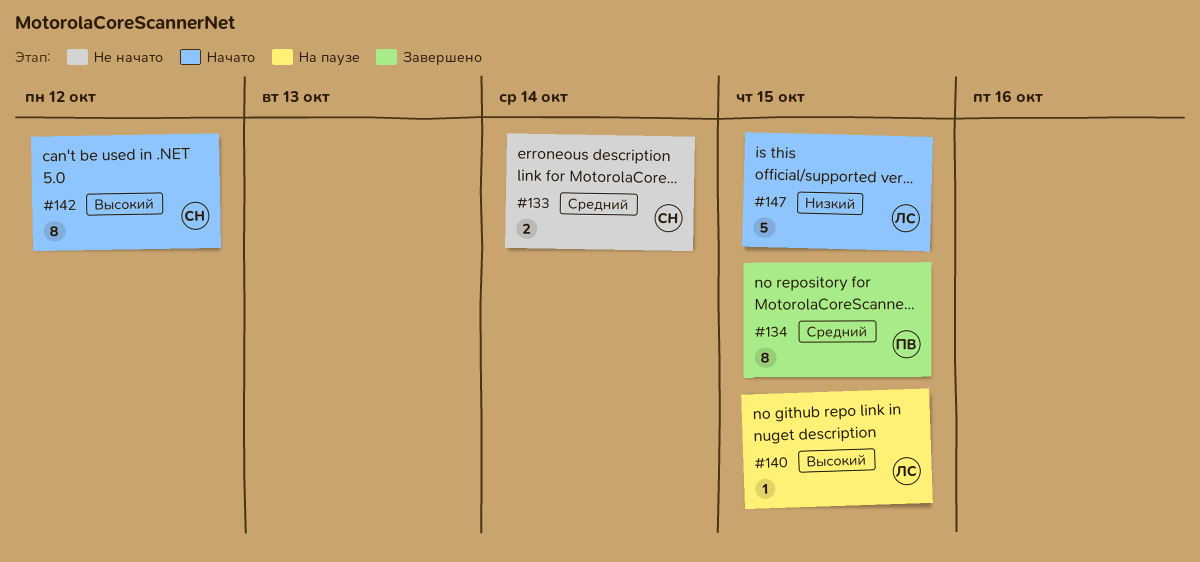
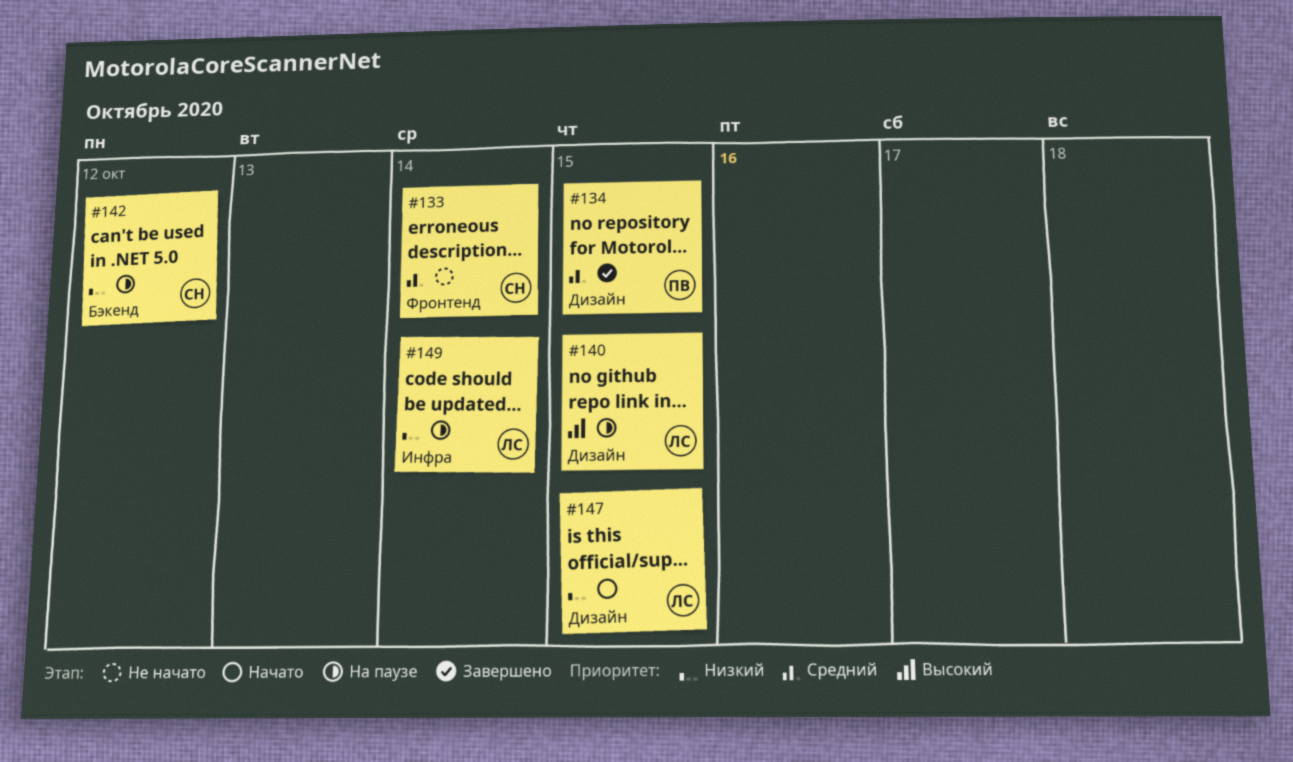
#142, status: Начато -> На паузе
#142, priority: Высокий -> Низкий
#149: none -> present

